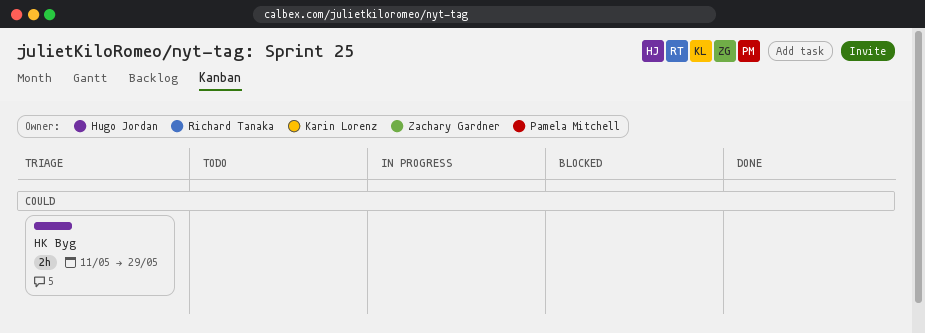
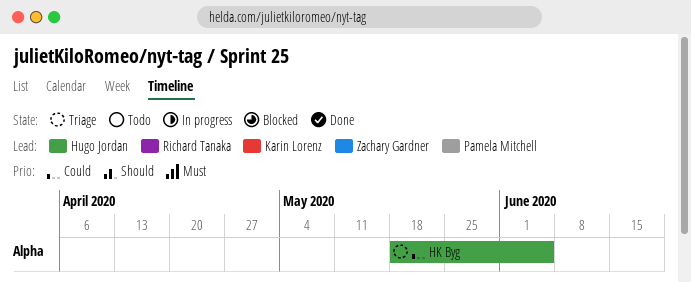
HK Byg, start: May 11 -> May 18
HK Byg, due: May 29 -> Jun 5

